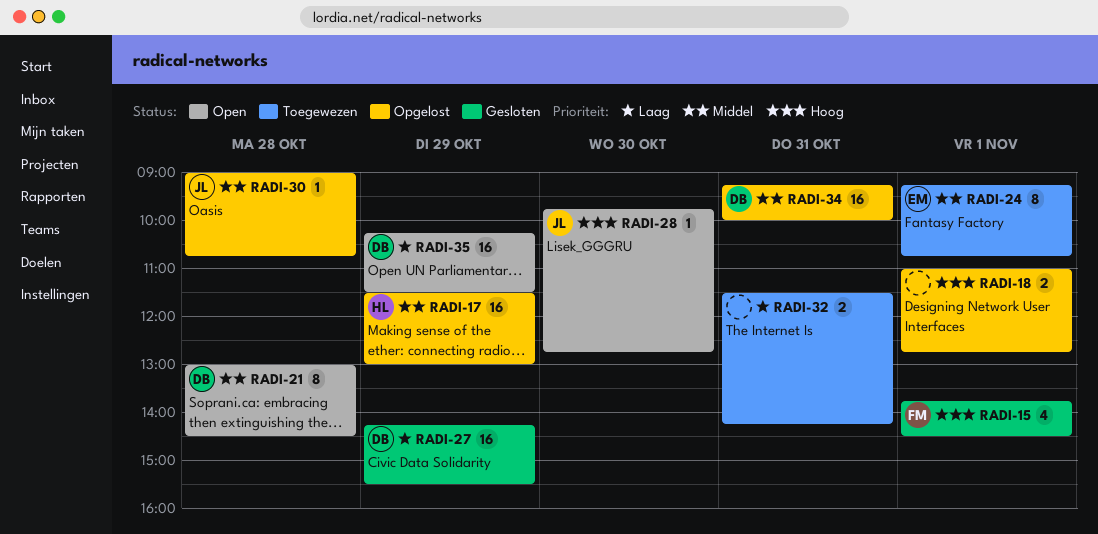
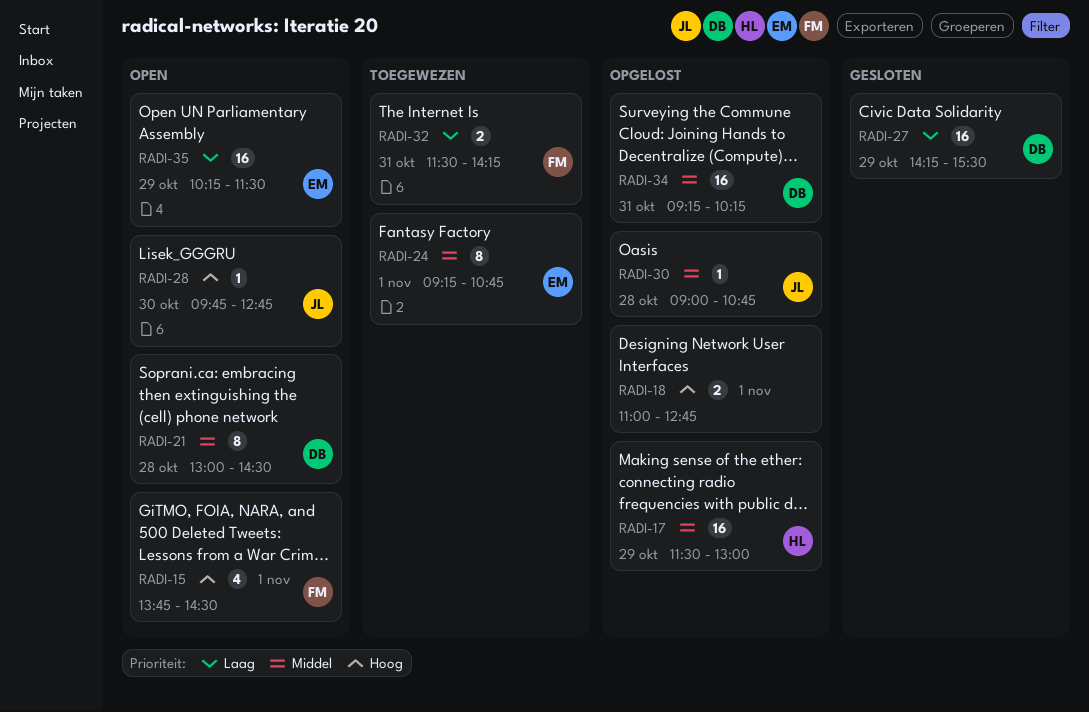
RADI-15, status: Gesloten -> Open
RADI-32, owner: none -> FM
RADI-34, ends: 10:00 -> 10:15
RADI-35, owner: DB -> EM

